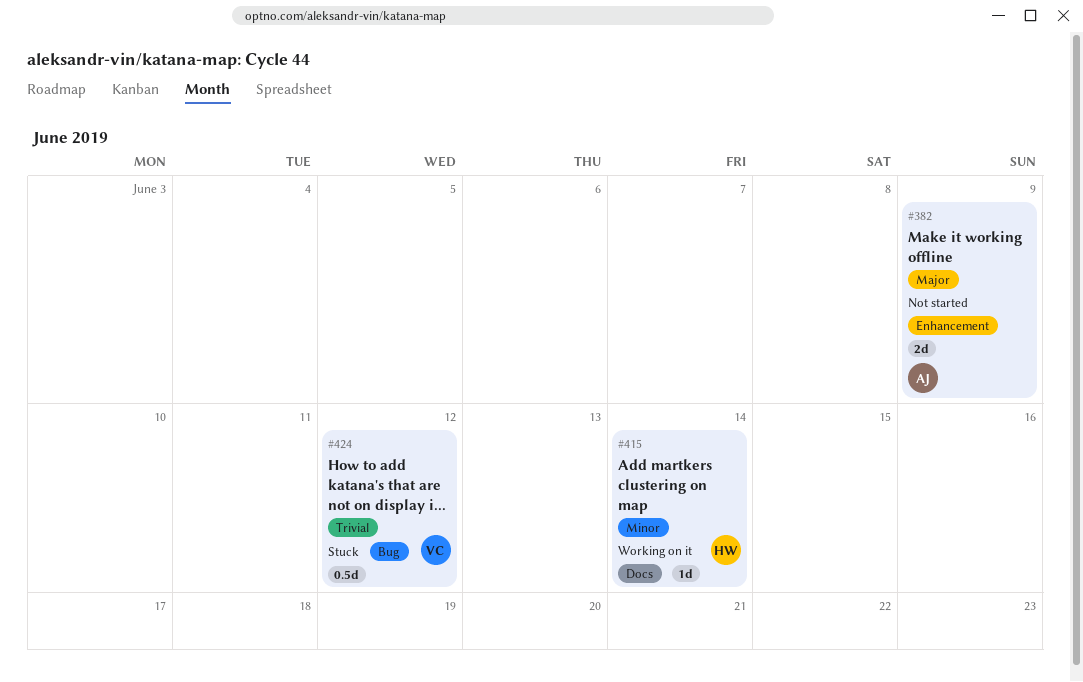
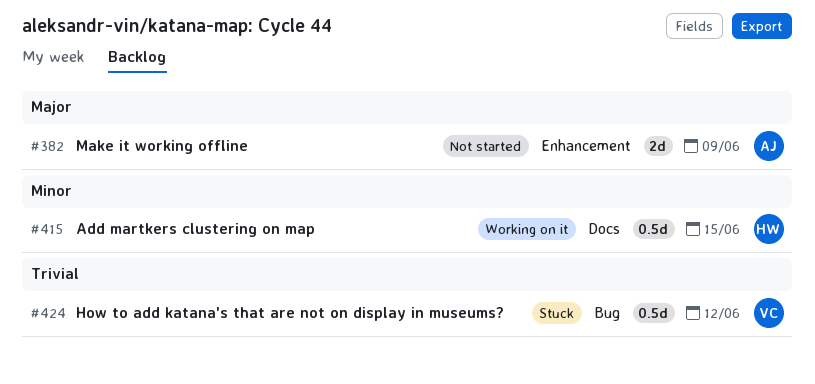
#415, estimate: 1d -> 0.5d
#415, due: Jun 14 -> Jun 15

